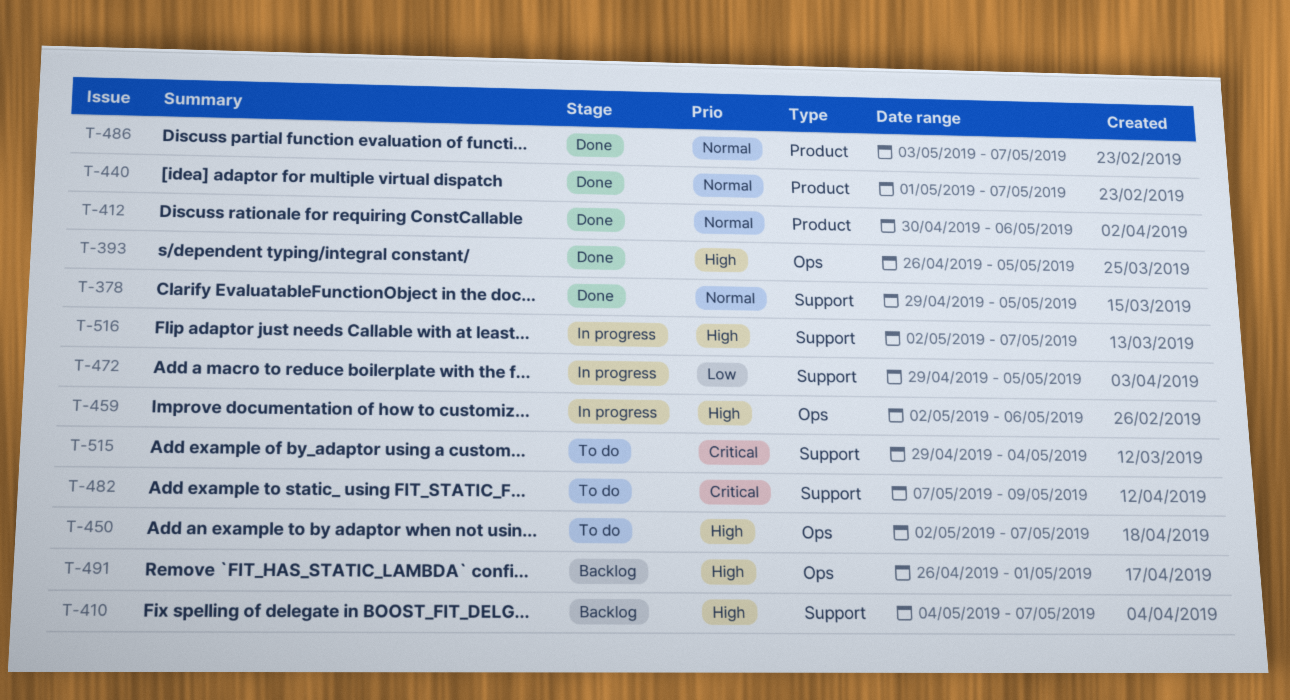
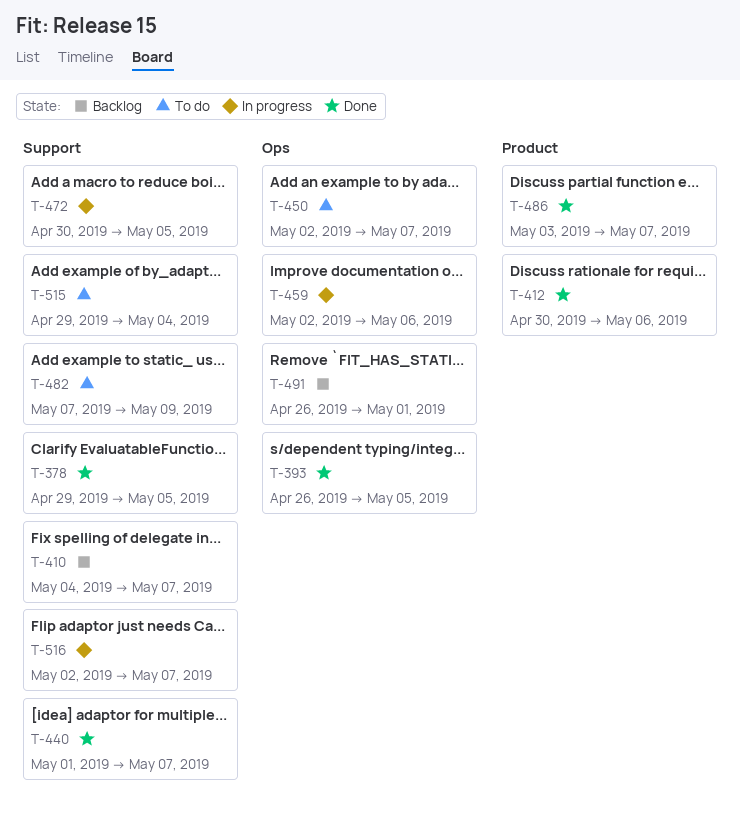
T-440, label: Product -> Support
T-472, start: Apr 29 -> Apr 30

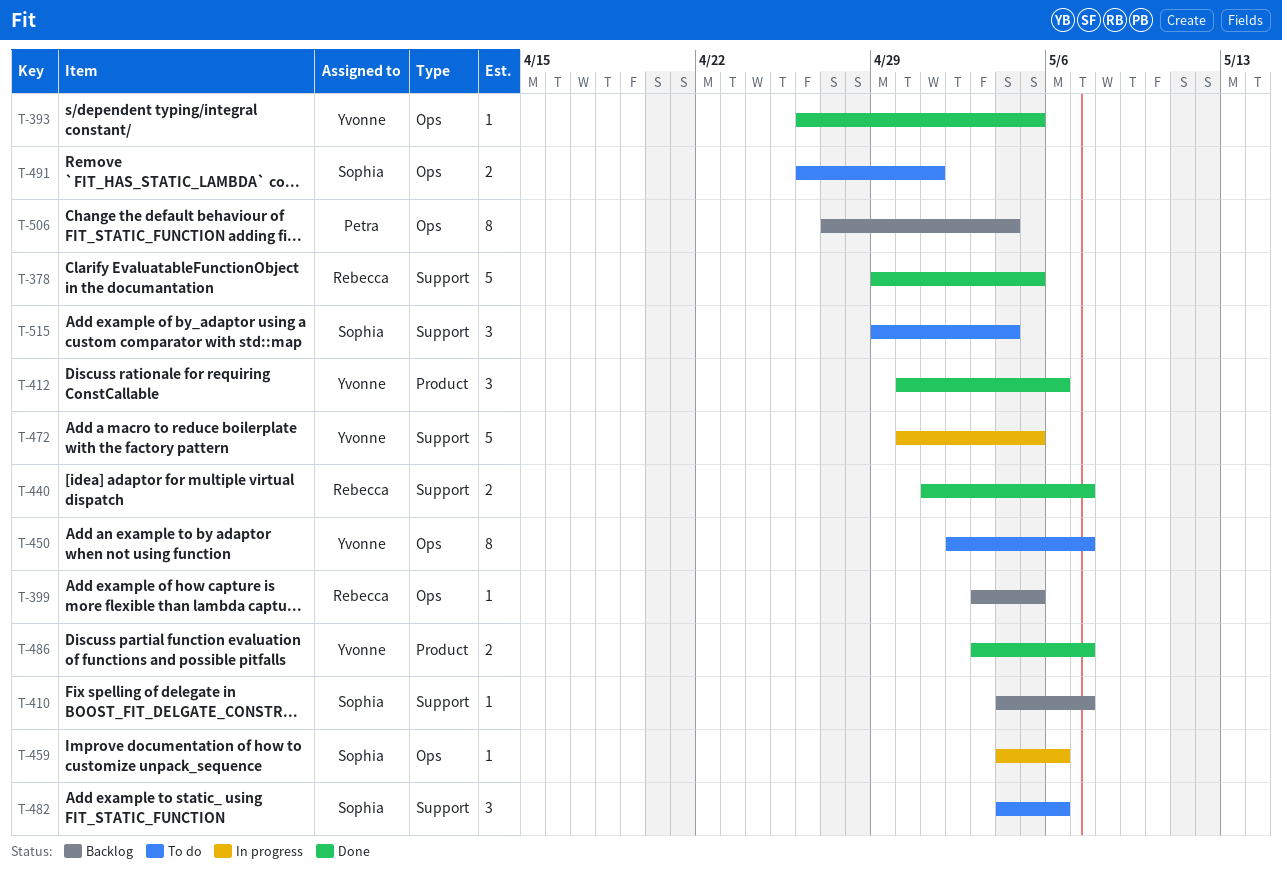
T-399: none -> present
T-459, start: May 2 -> May 4
T-482, start: May 7 -> May 4
T-482, due: May 9 -> May 6
T-491, status: Backlog -> To do
T-506: none -> present
T-516: present -> none

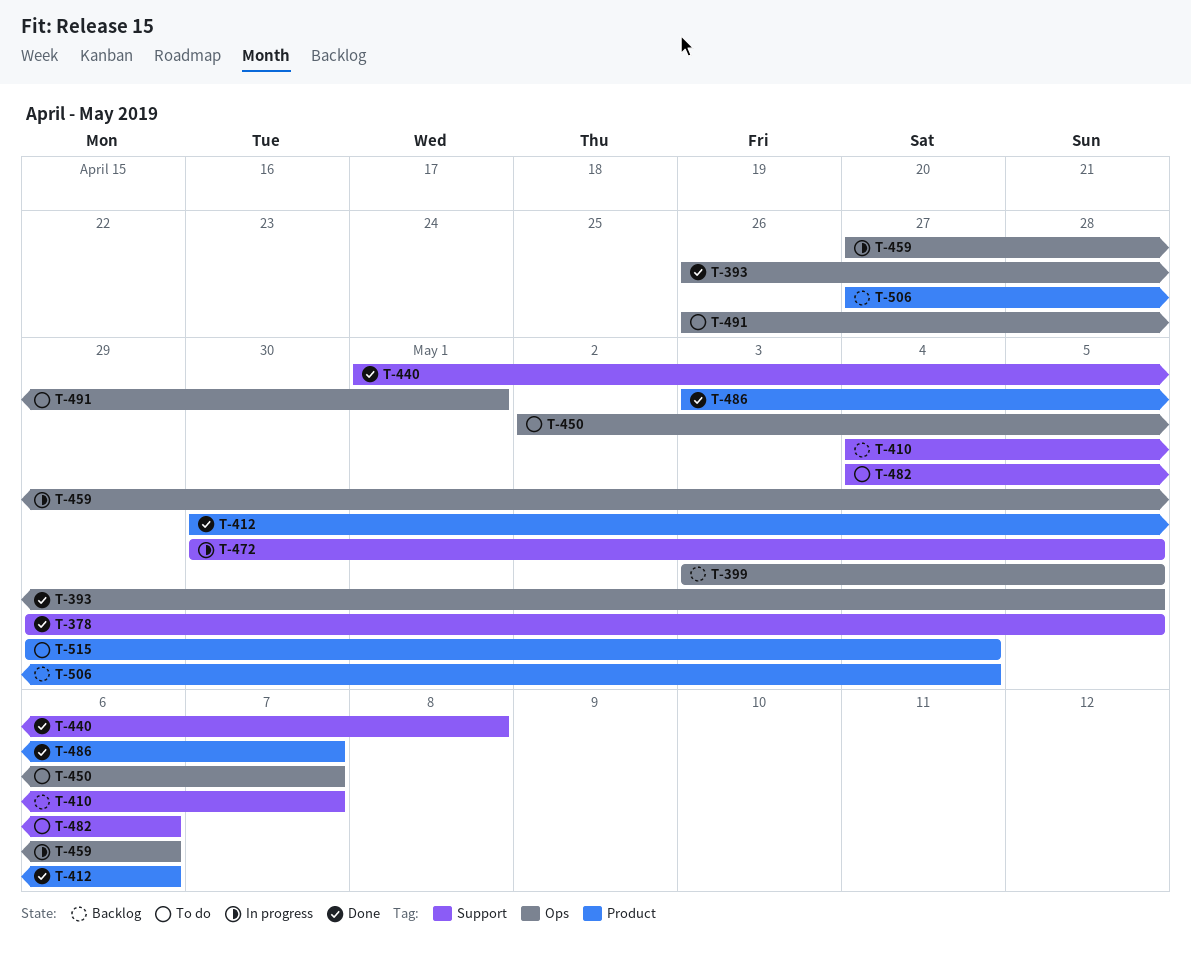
T-440, due: May 7 -> May 8
T-459, start: May 4 -> Apr 27
T-506, label: Ops -> Product
T-515, label: Support -> Product

